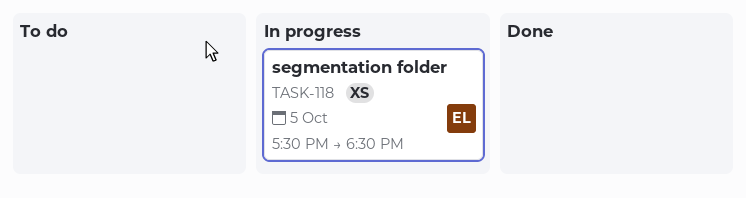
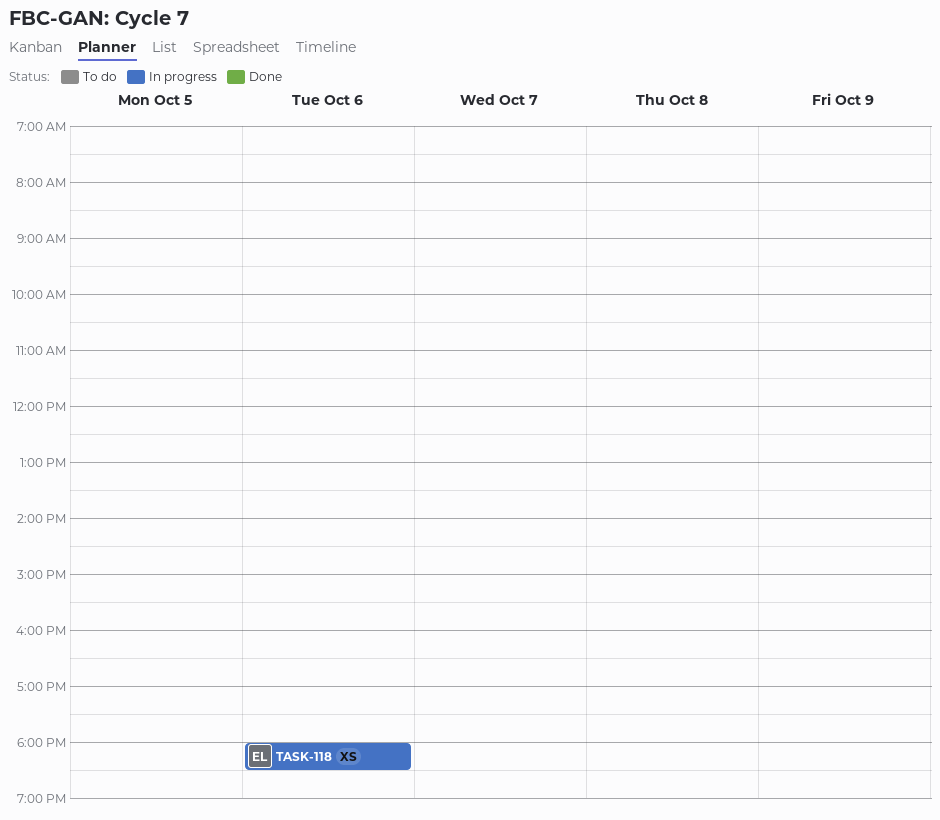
TASK-118, day: Oct 5 -> Oct 6
TASK-118, begins: 17:30 -> 18:00

